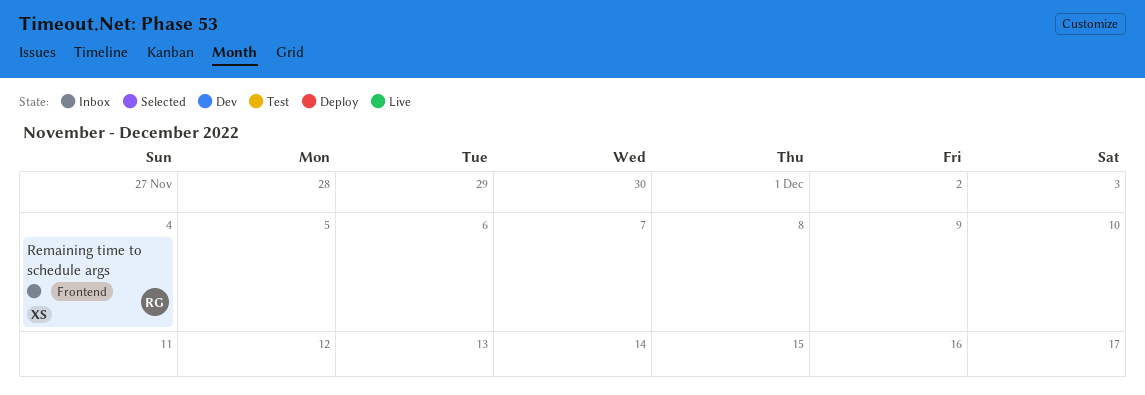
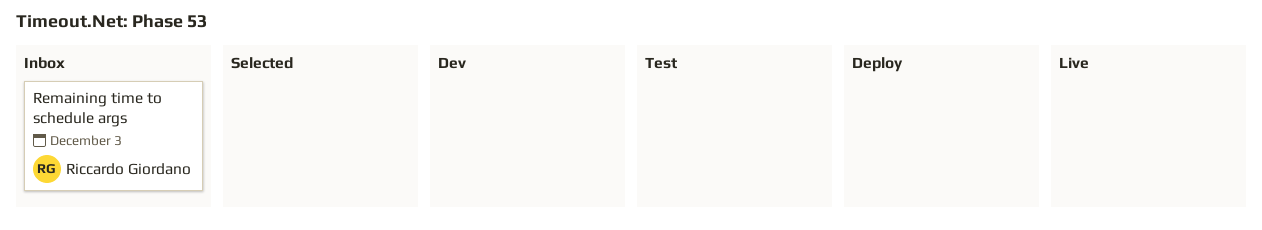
Remaining time to schedule args, due: Dec 4 -> Dec 3

